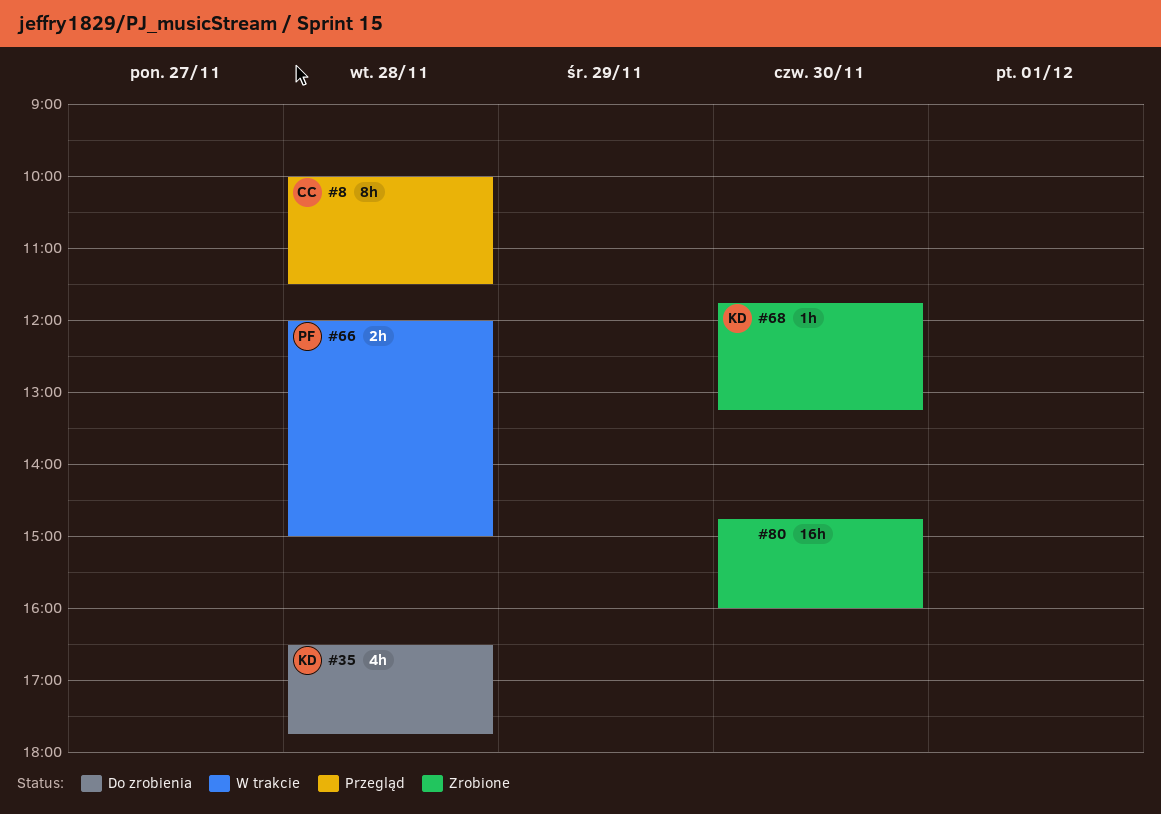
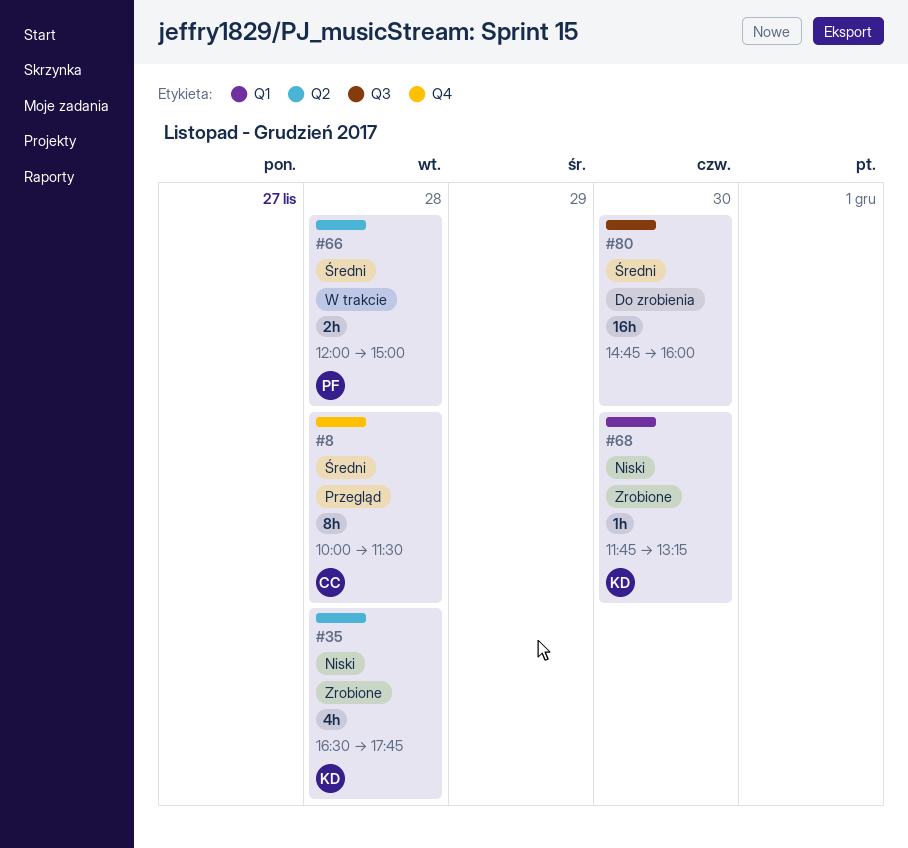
#35, status: Do zrobienia -> Zrobione
#80, status: Zrobione -> Do zrobienia

